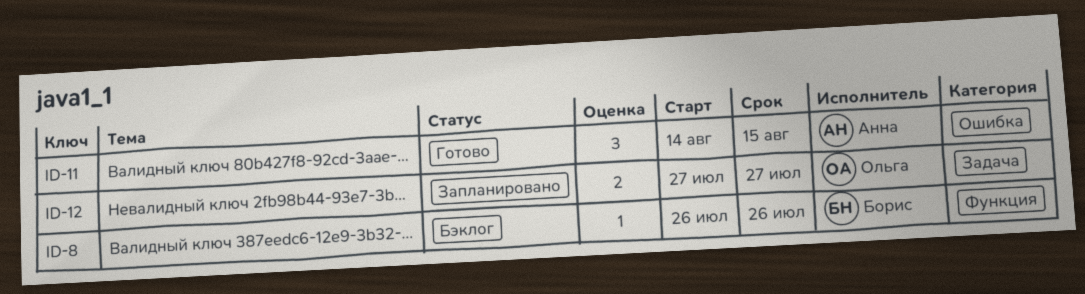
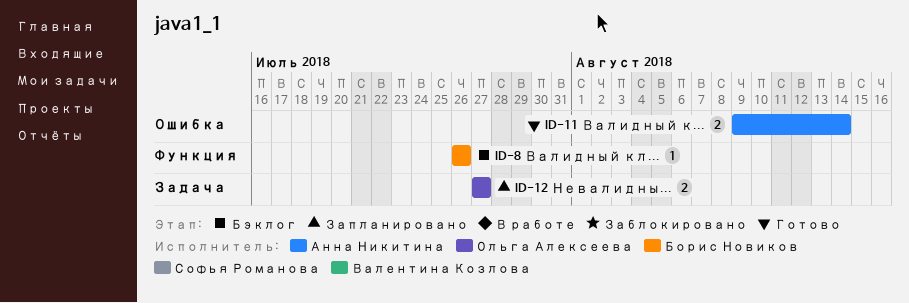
ID-11, estimate: 3 -> 2
ID-11, start: Aug 14 -> Aug 9
ID-11, due: Aug 15 -> Aug 14

